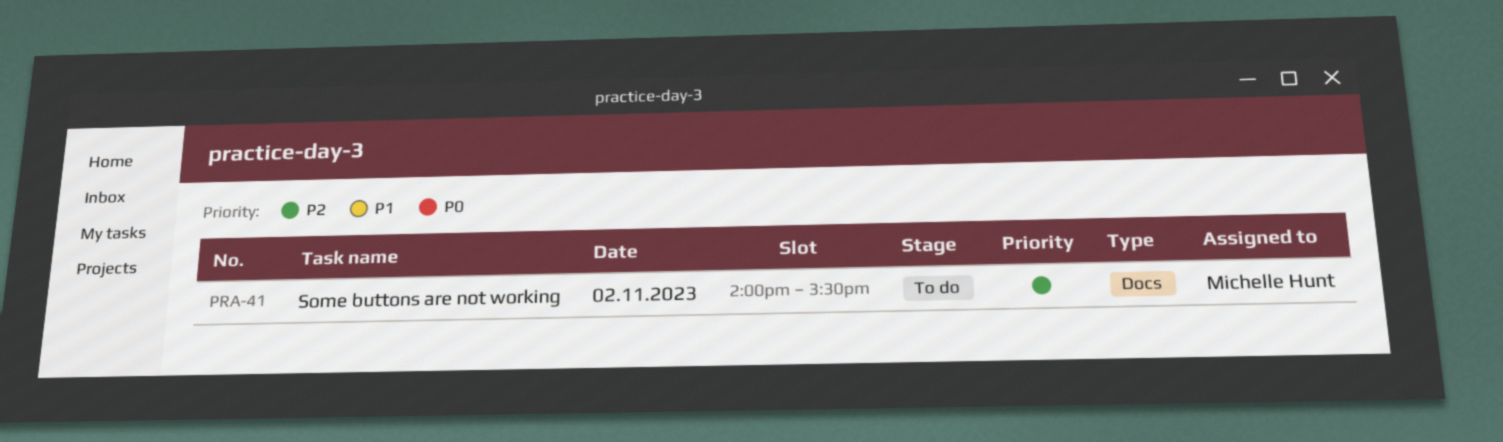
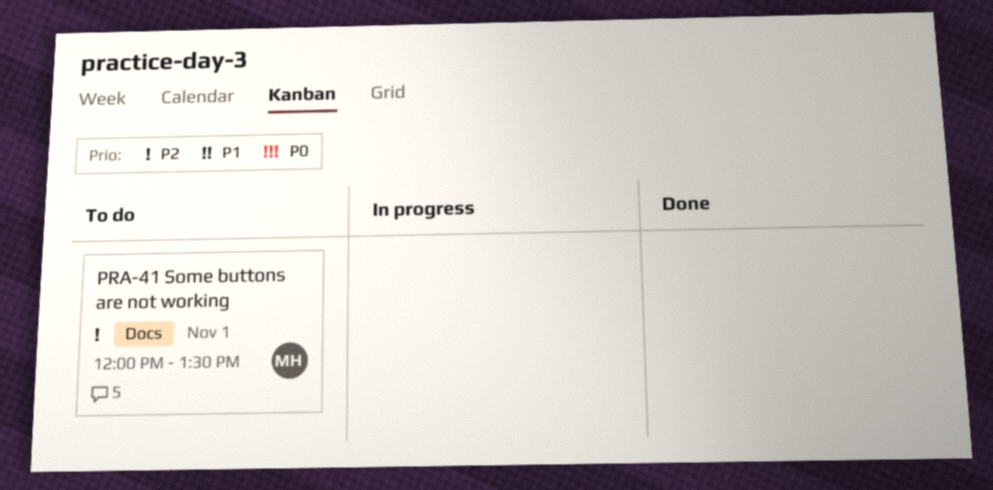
PRA-41, day: Nov 2 -> Nov 1
PRA-41, begins: 14:00 -> 12:00
PRA-41, ends: 15:30 -> 13:30

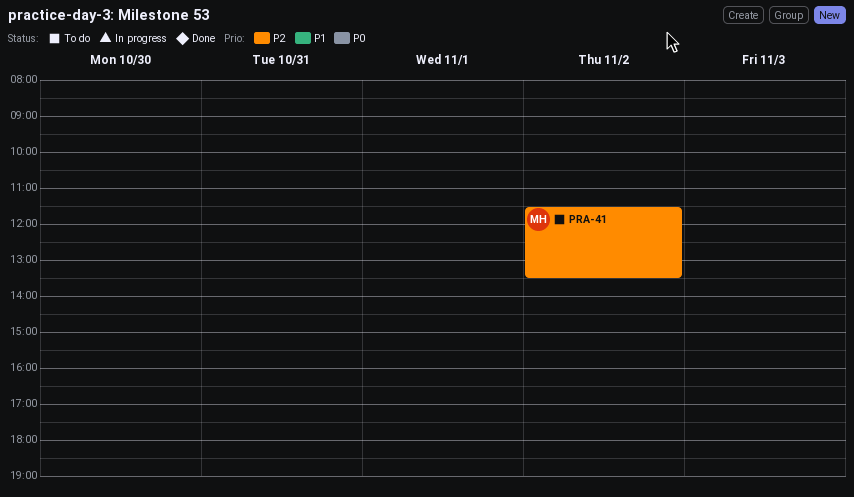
PRA-41, day: Nov 1 -> Nov 2
PRA-41, begins: 12:00 -> 11:30

